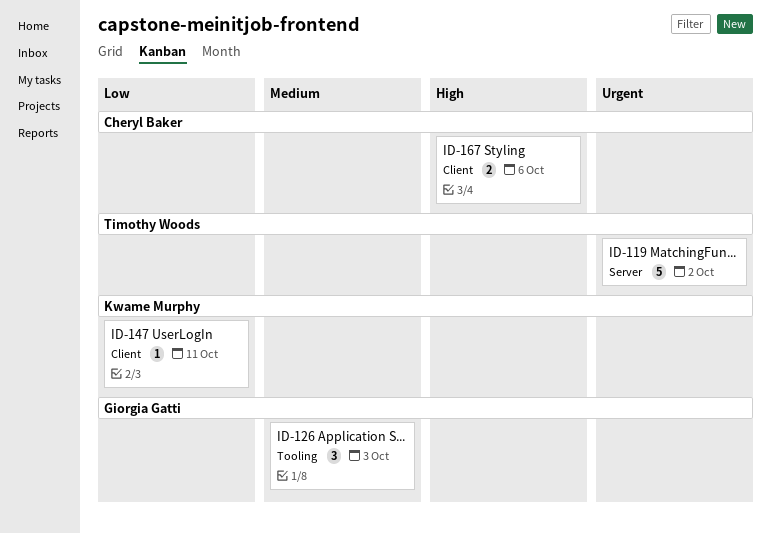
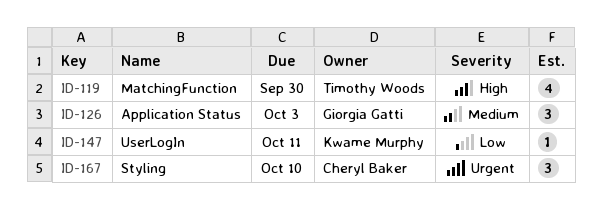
ID-119, priority: Urgent -> High
ID-119, estimate: 5 -> 4
ID-119, due: Oct 2 -> Sep 30
ID-167, priority: High -> Urgent
ID-167, estimate: 2 -> 3
ID-167, due: Oct 6 -> Oct 10

